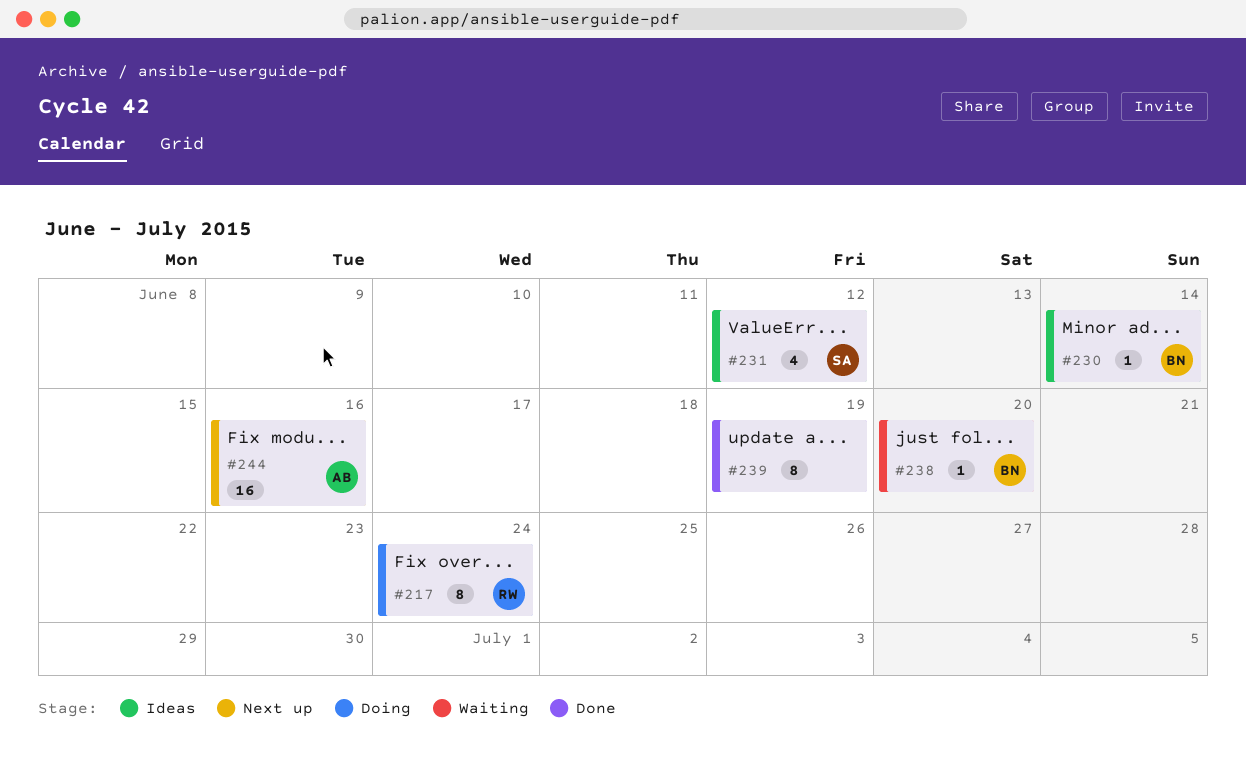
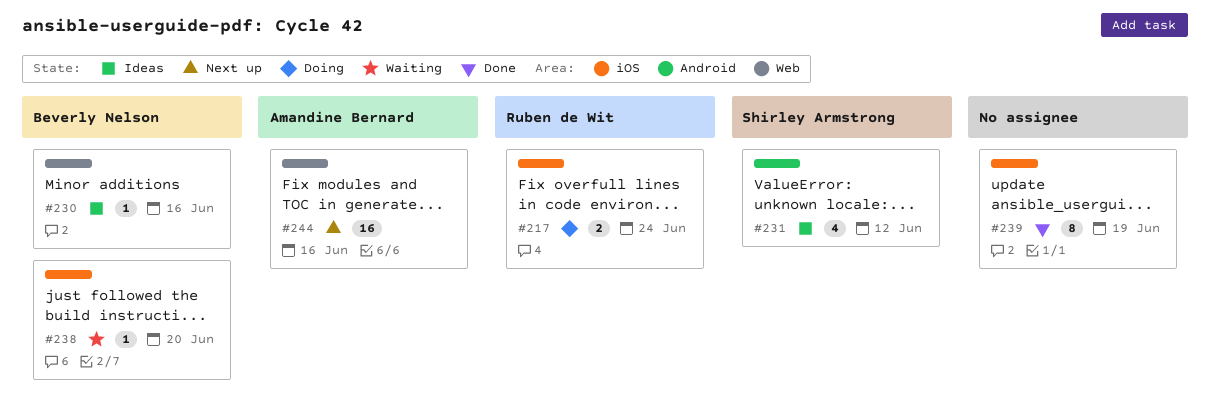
#217, estimate: 8 -> 2
#230, due: Jun 14 -> Jun 16

